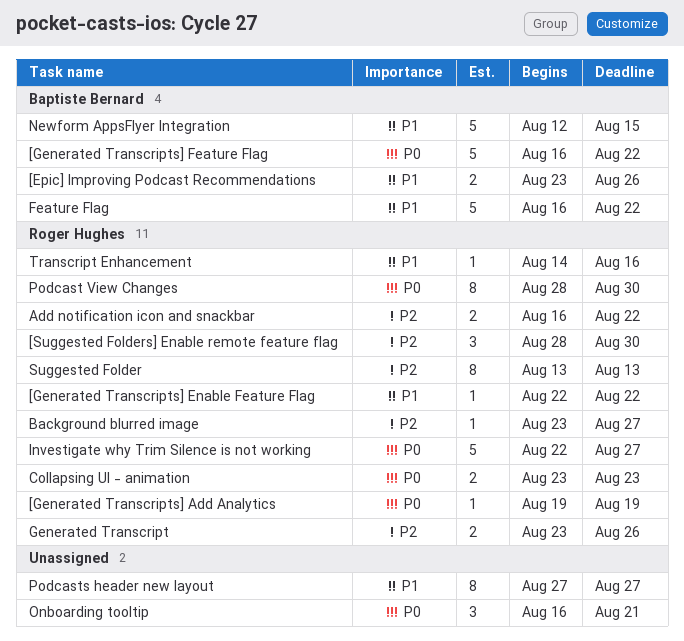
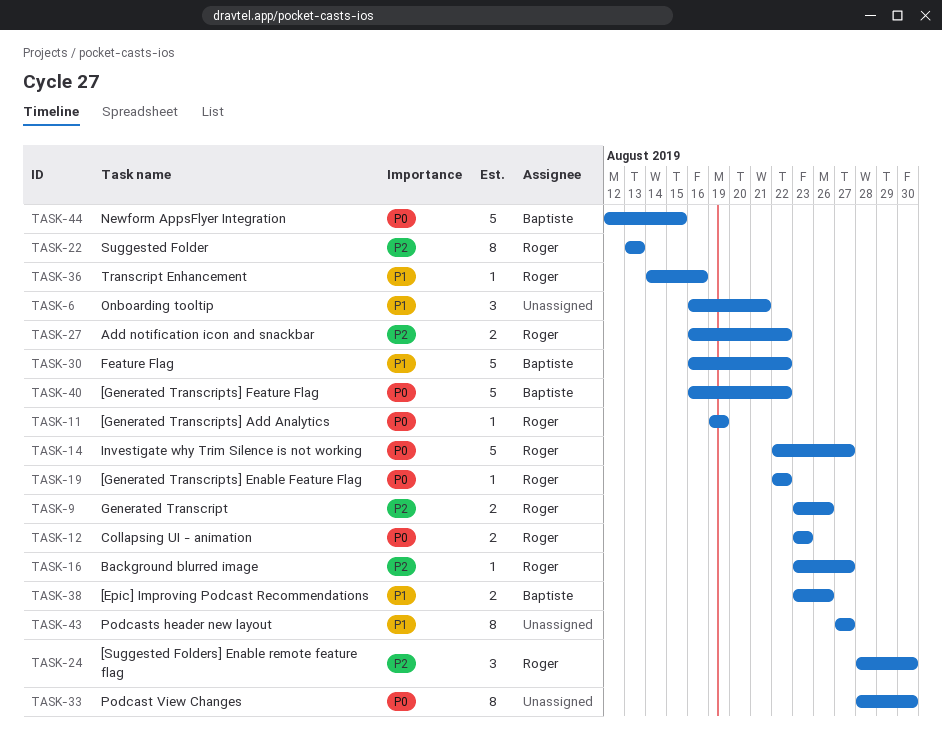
[Generated Transcripts] Enable Feature Flag, priority: P1 -> P0
Newform AppsFlyer Integration, priority: P1 -> P0
Onboarding tooltip, priority: P0 -> P1
Podcast View Changes, owner: Roger Hughes -> none

